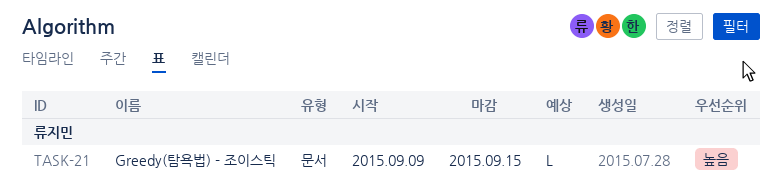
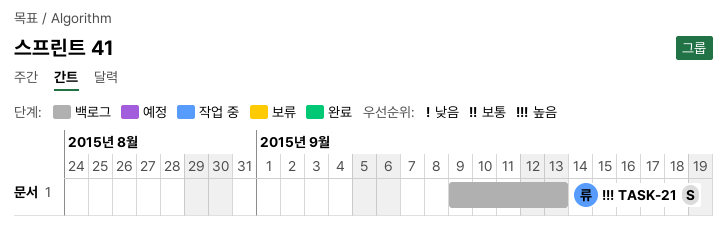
TASK-21, estimate: L -> S
TASK-21, due: Sep 15 -> Sep 13

